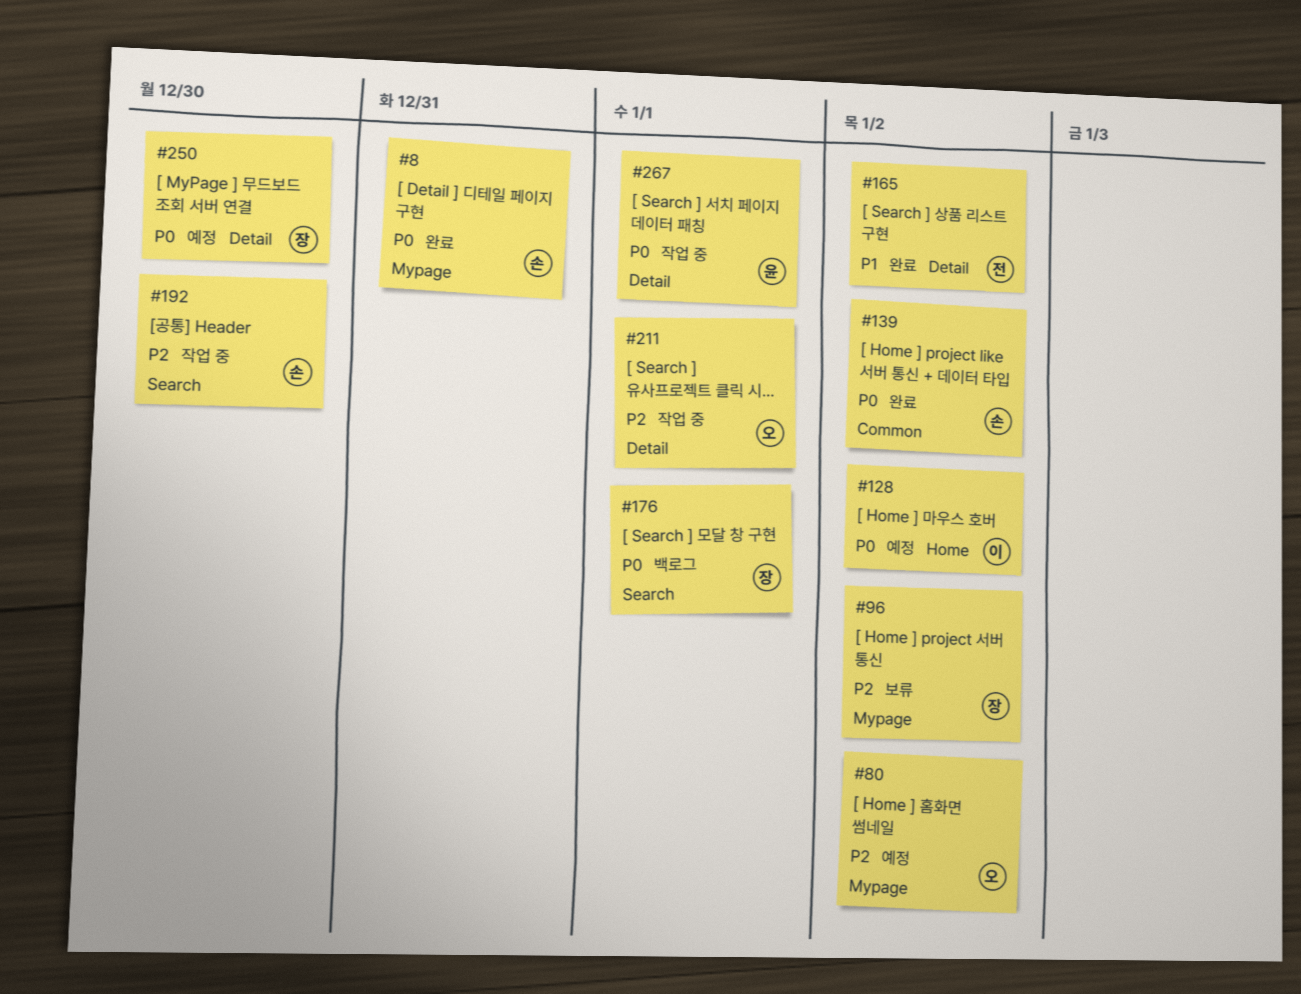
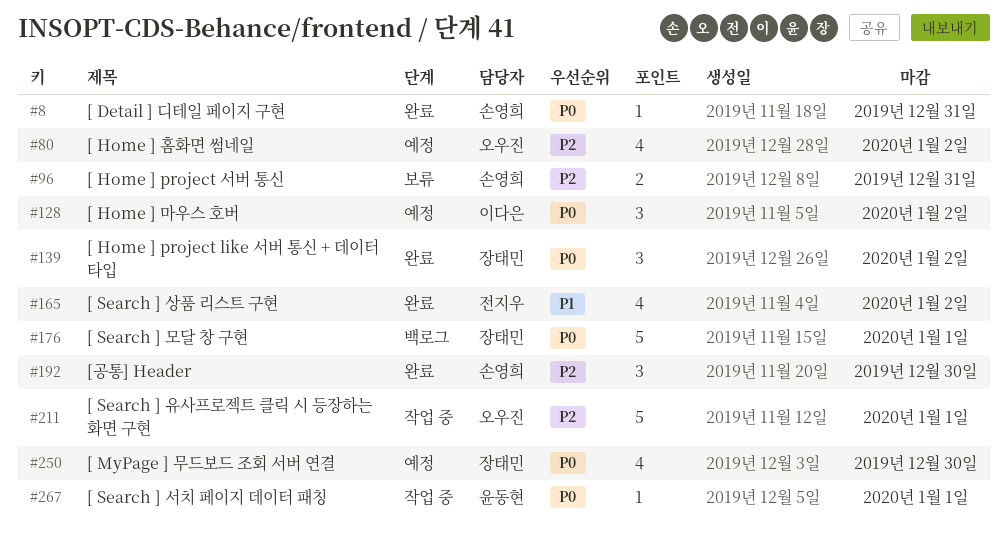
#96, owner: 장태민 -> 손영희
#96, due: Jan 2 -> Dec 31
#139, owner: 손영희 -> 장태민
#192, status: 작업 중 -> 완료

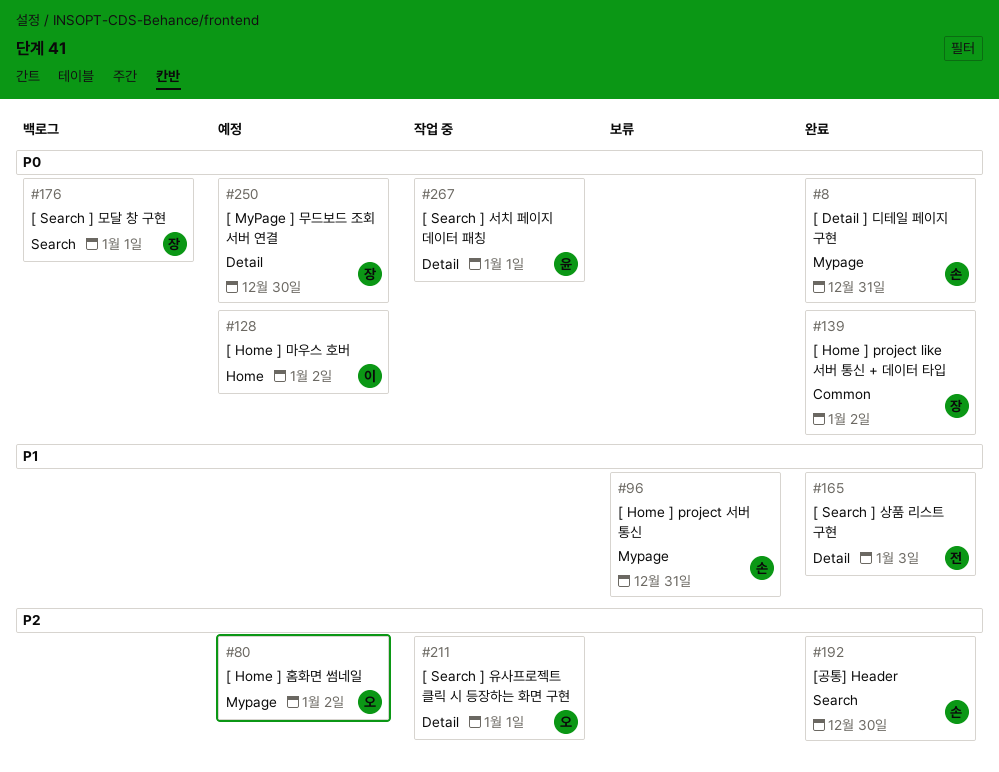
#96, priority: P2 -> P1
#165, due: Jan 2 -> Jan 3

